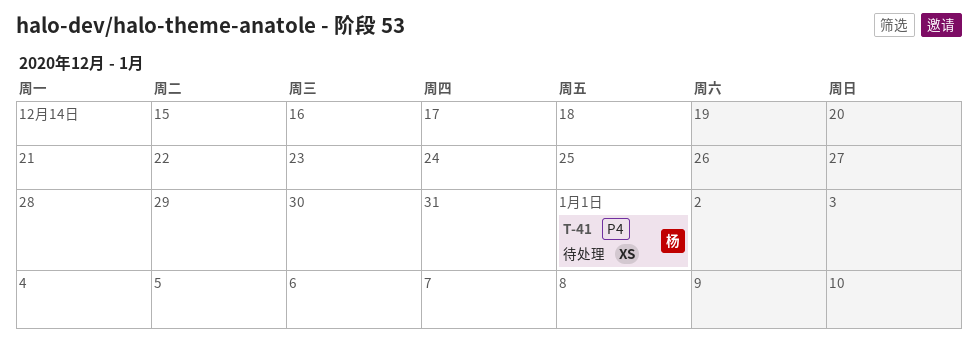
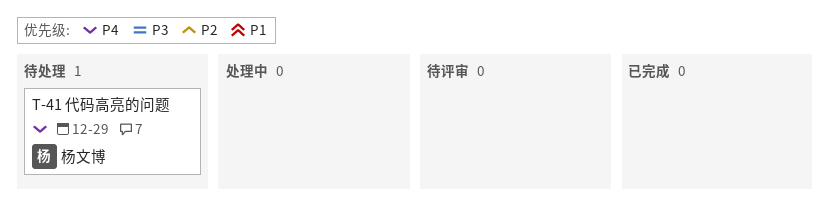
T-41, due: Jan 1 -> Dec 29

